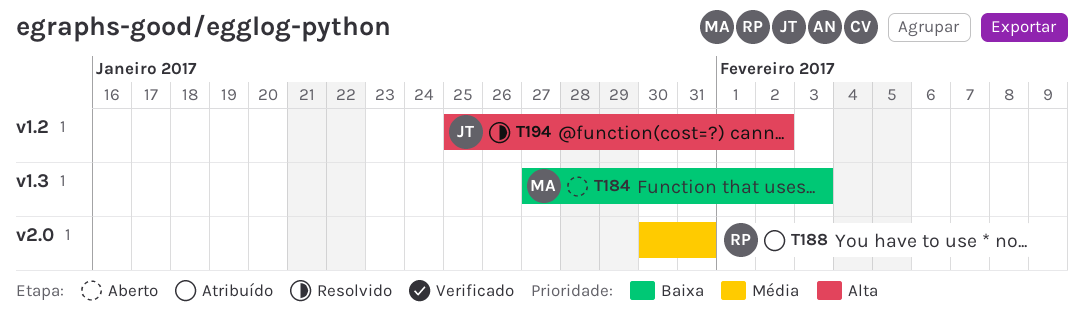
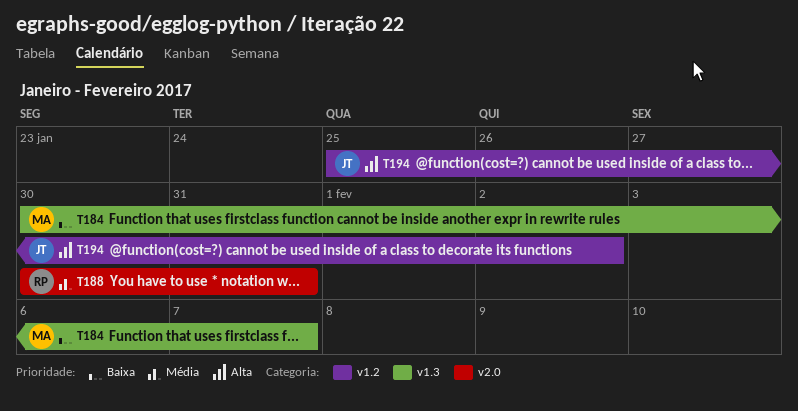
T184, start: Jan 27 -> Jan 30
T184, due: Feb 3 -> Feb 7

